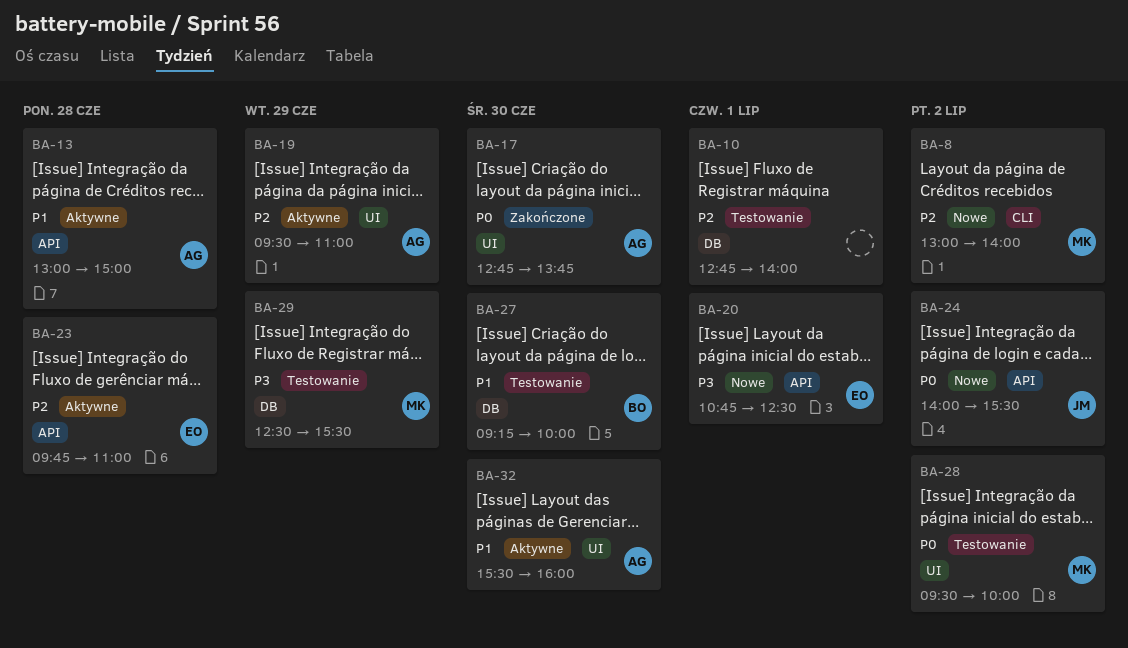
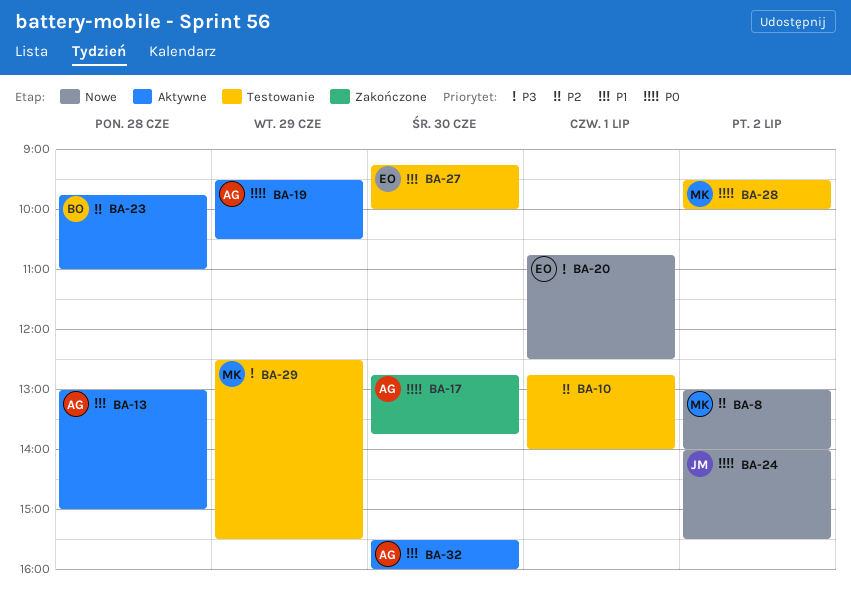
BA-19, priority: P2 -> P0
BA-19, ends: 11:00 -> 10:30
BA-23, owner: EO -> BO
BA-27, owner: BO -> EO

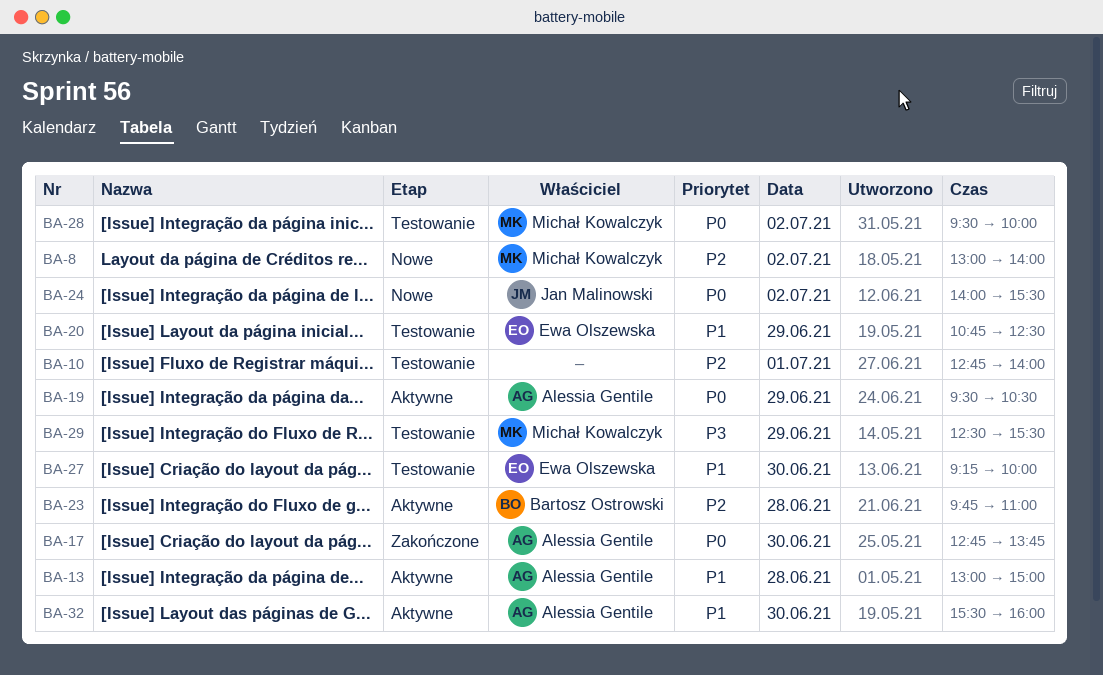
BA-20, status: Nowe -> Testowanie
BA-20, priority: P3 -> P1
BA-20, day: Jul 1 -> Jun 29

